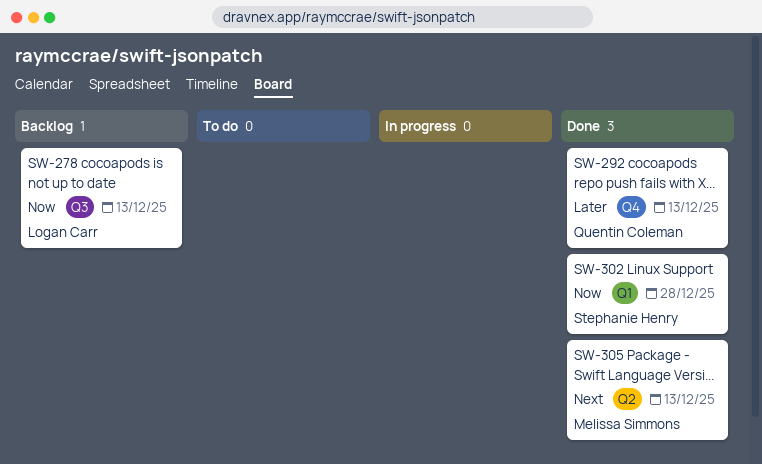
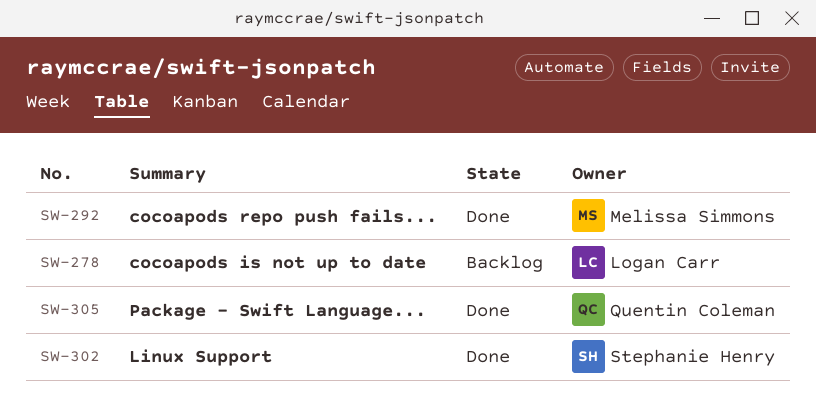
SW-292, owner: Quentin Coleman -> Melissa Simmons
SW-305, owner: Melissa Simmons -> Quentin Coleman

